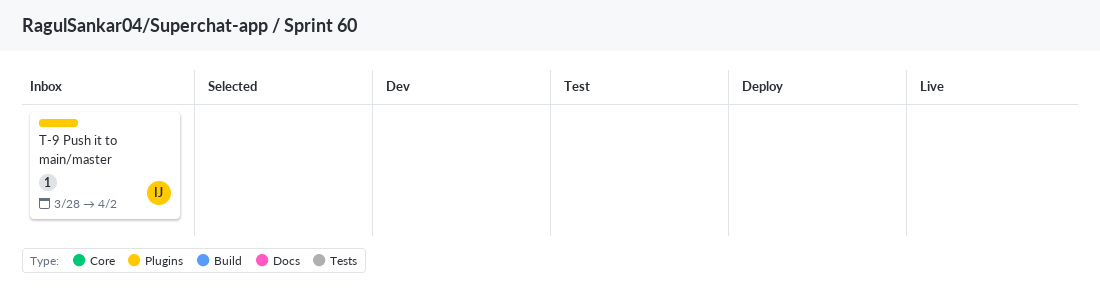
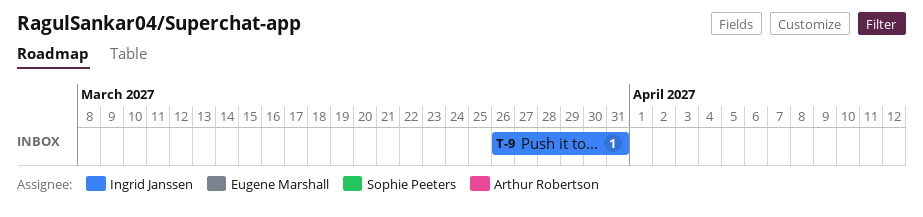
T-9, start: Mar 28 -> Mar 26
T-9, due: Apr 2 -> Mar 31

